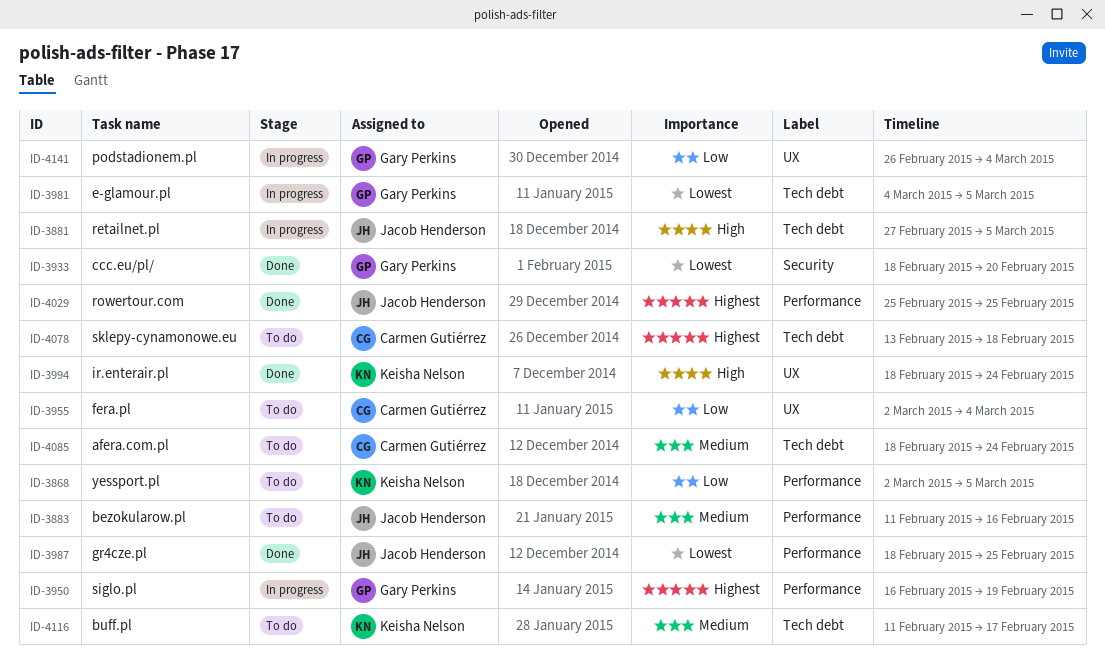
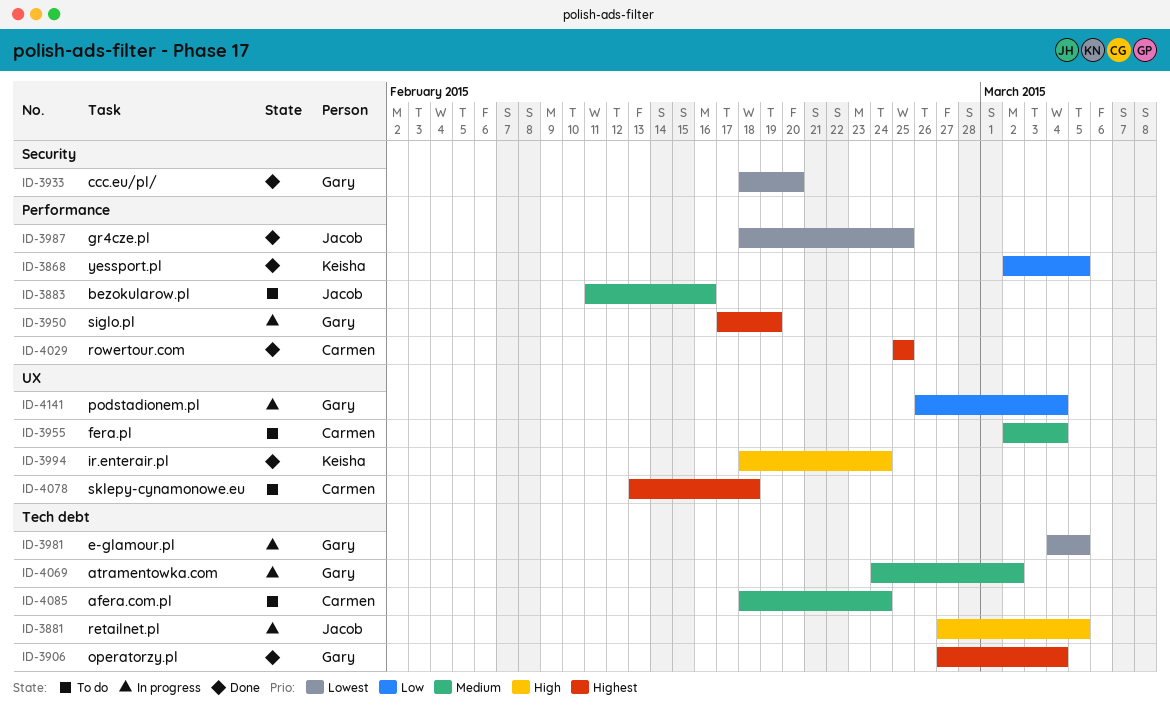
ID-3868, status: To do -> Done
ID-3906: none -> present
ID-3950, start: Feb 16 -> Feb 17
ID-3955, priority: Low -> Medium
ID-4029, owner: Jacob Henderson -> Carmen Gutiérrez
ID-4069: none -> present
ID-4078, label: Tech debt -> UX
ID-4116: present -> none

